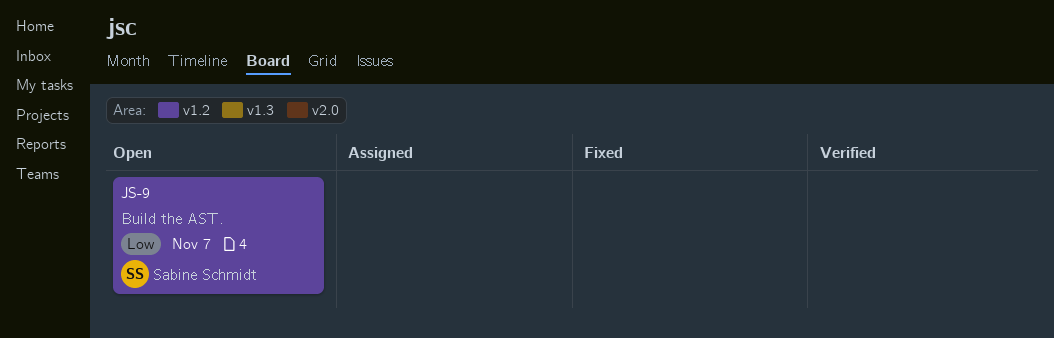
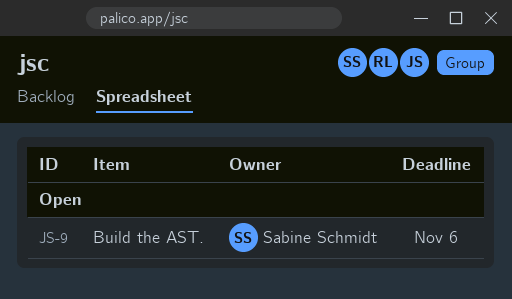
JS-9, due: Nov 7 -> Nov 6

